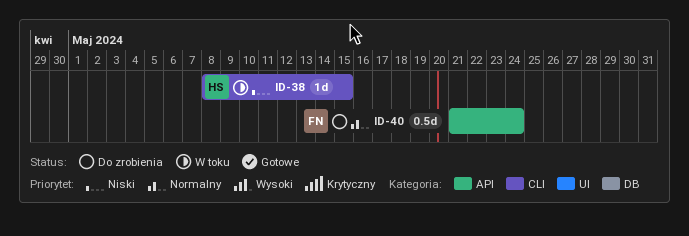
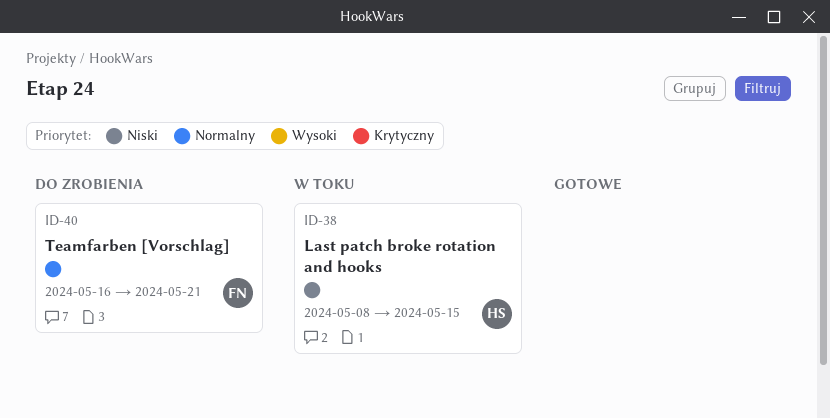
ID-40, start: May 21 -> May 16
ID-40, due: May 24 -> May 21

